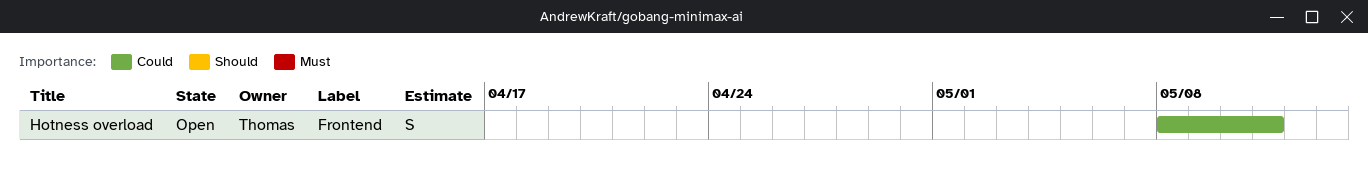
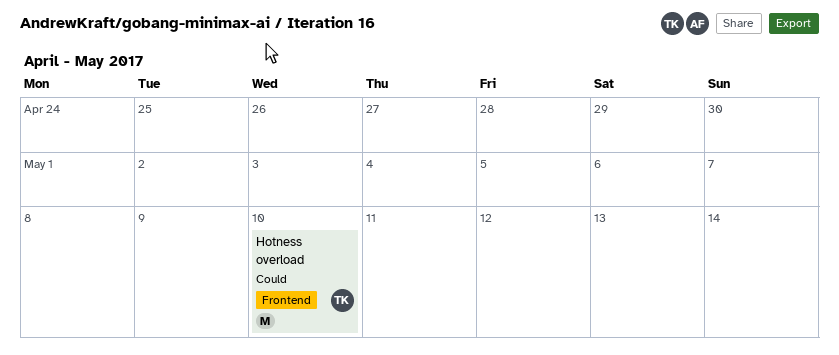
Hotness overload, estimate: S -> M
Hotness overload, due: May 11 -> May 10

